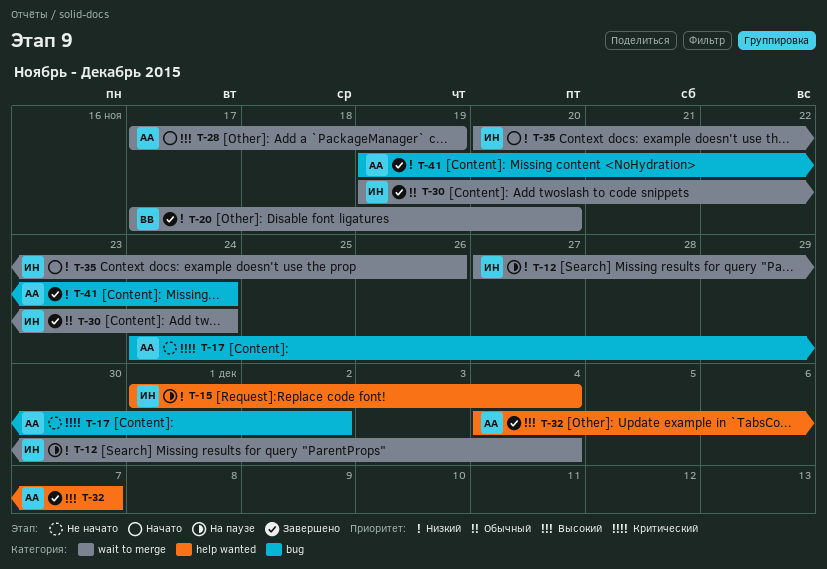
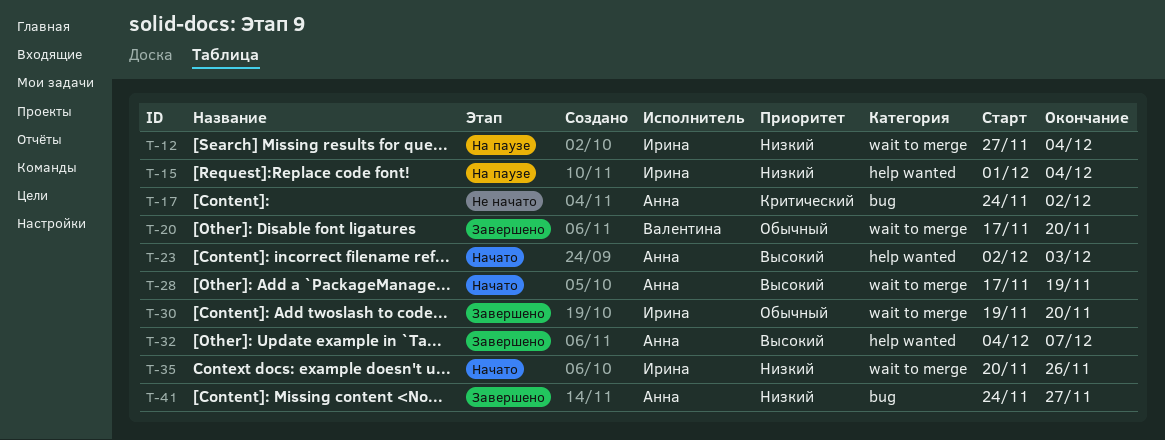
T-20, priority: Низкий -> Обычный
T-23: none -> present
T-30, due: Nov 24 -> Nov 20
T-41, start: Nov 19 -> Nov 24
T-41, due: Nov 24 -> Nov 27

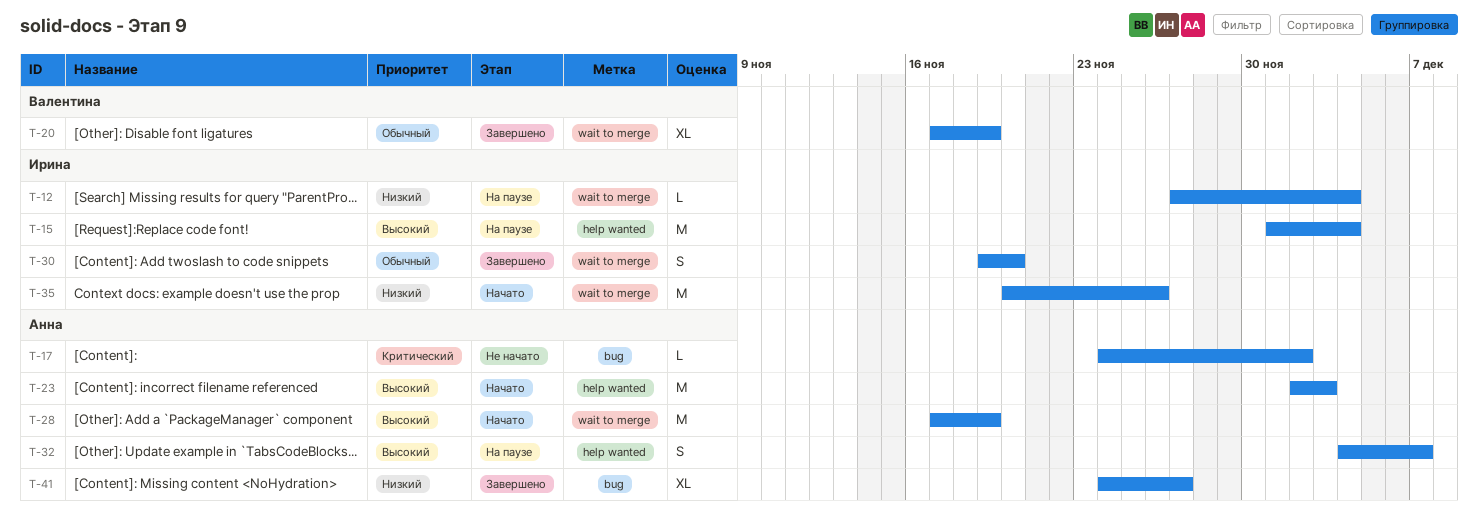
T-15, priority: Низкий -> Высокий
T-20, due: Nov 20 -> Nov 19
T-32, status: Завершено -> На паузе

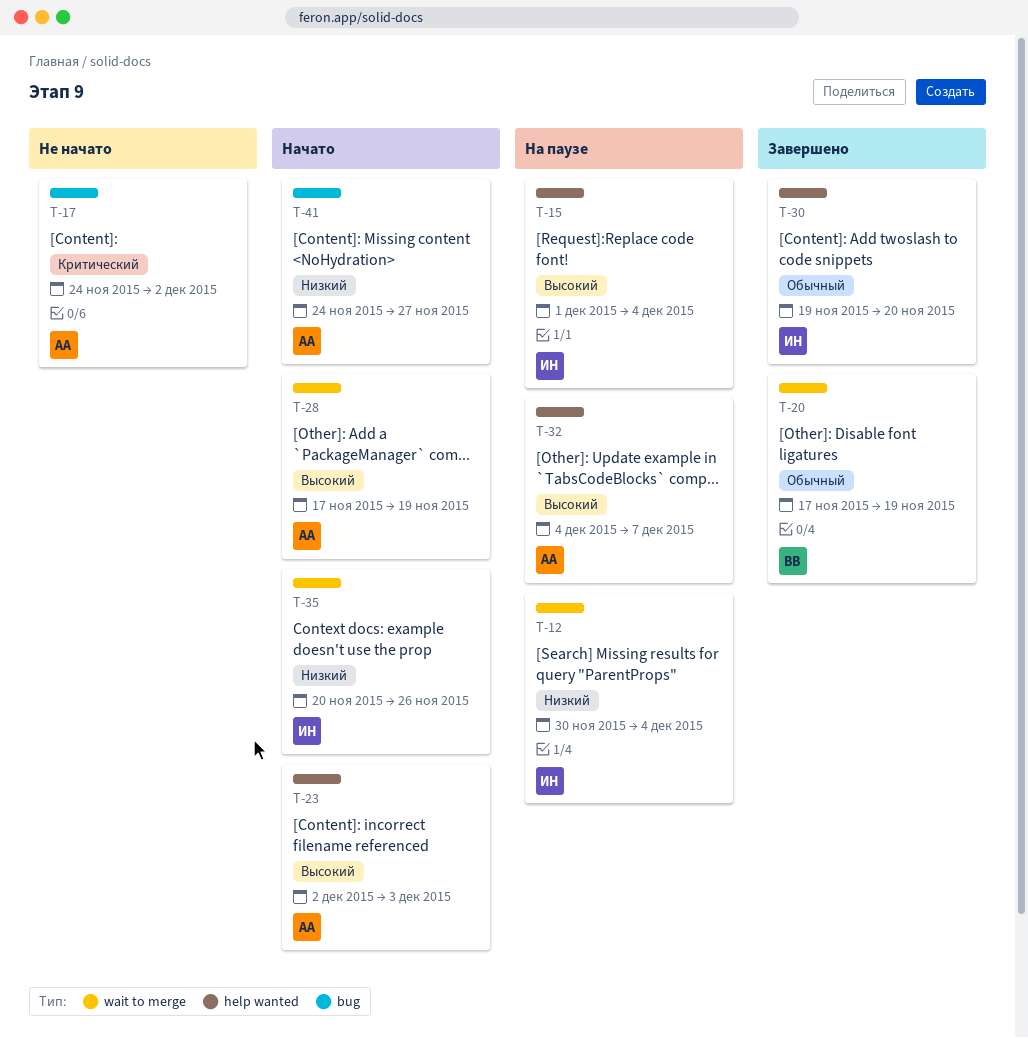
T-12, start: Nov 27 -> Nov 30
T-30, label: wait to merge -> help wanted
T-41, status: Завершено -> Начато

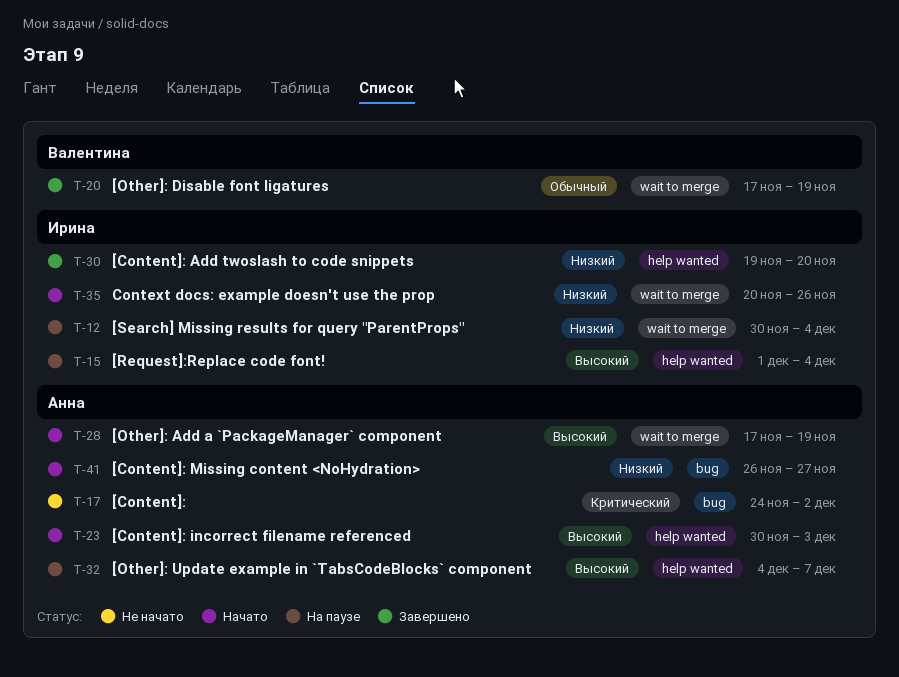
T-23, start: Dec 2 -> Nov 30
T-30, priority: Обычный -> Низкий
T-41, start: Nov 24 -> Nov 26

